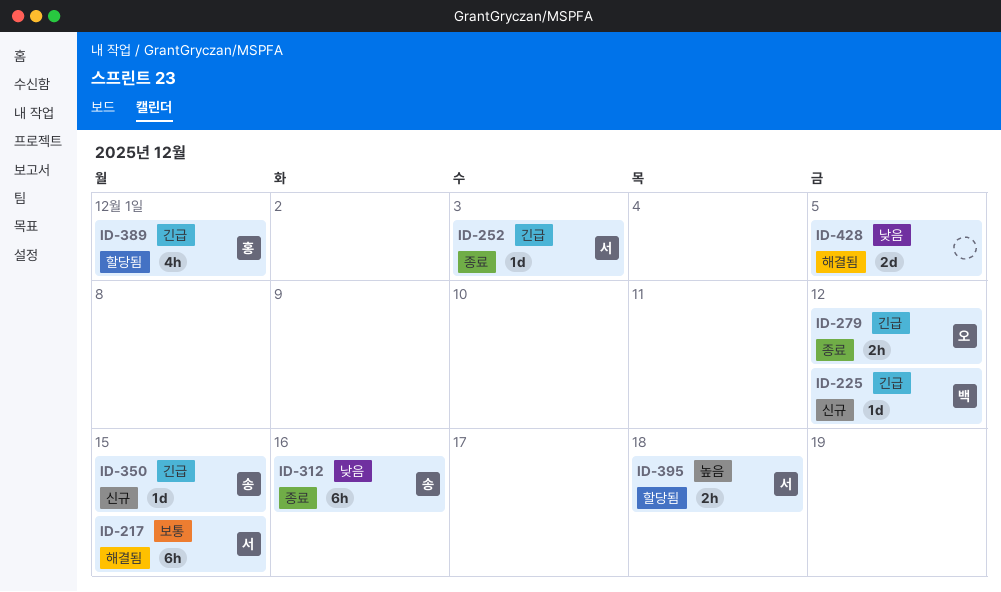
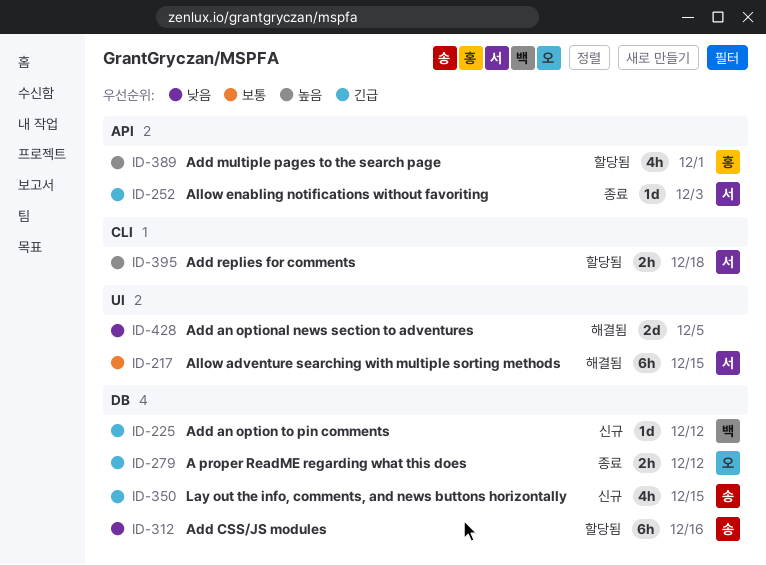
ID-312, status: 종료 -> 할당됨
ID-350, estimate: 1d -> 4h
ID-389, priority: 긴급 -> 높음

